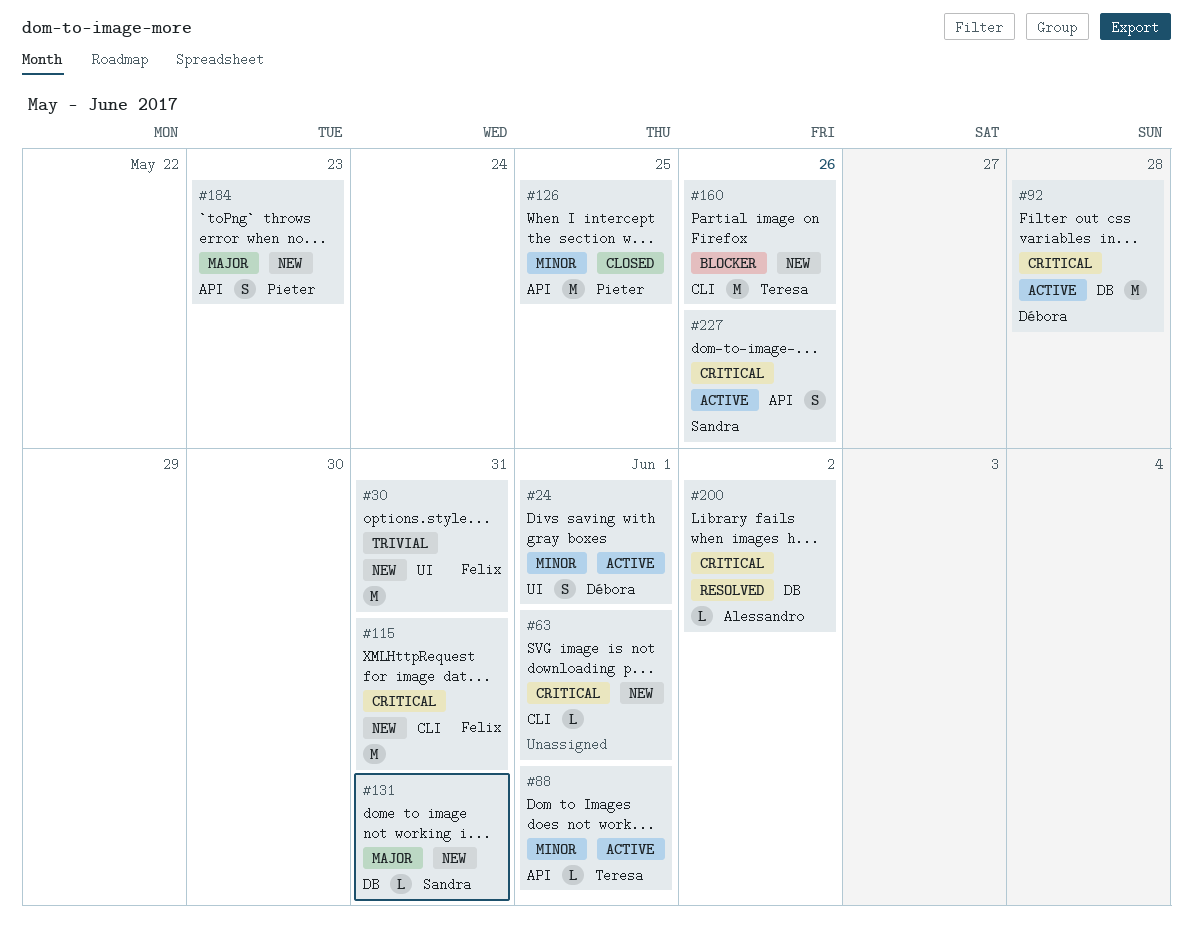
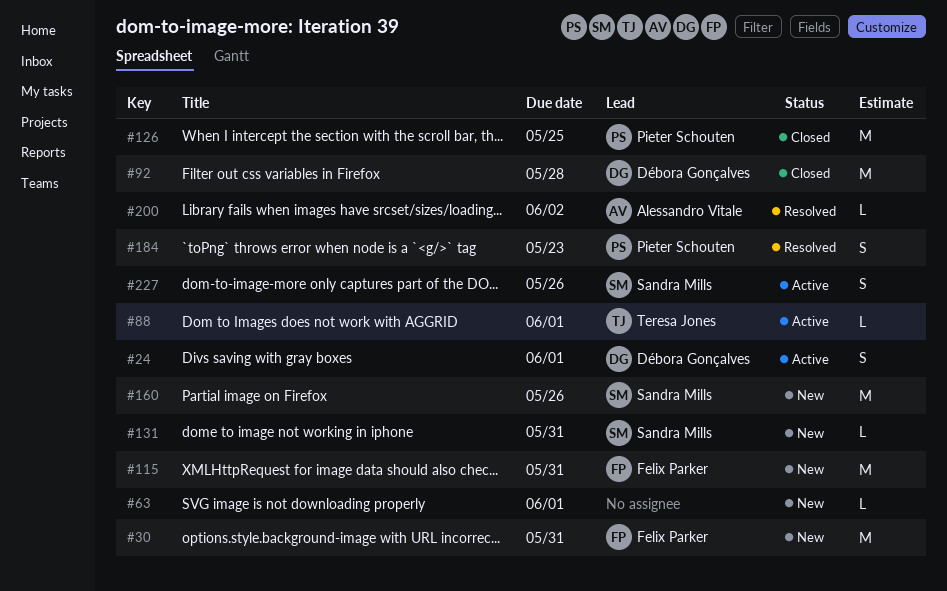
#92, status: Active -> Closed
#160, owner: Teresa Jones -> Sandra Mills
#184, status: New -> Resolved

